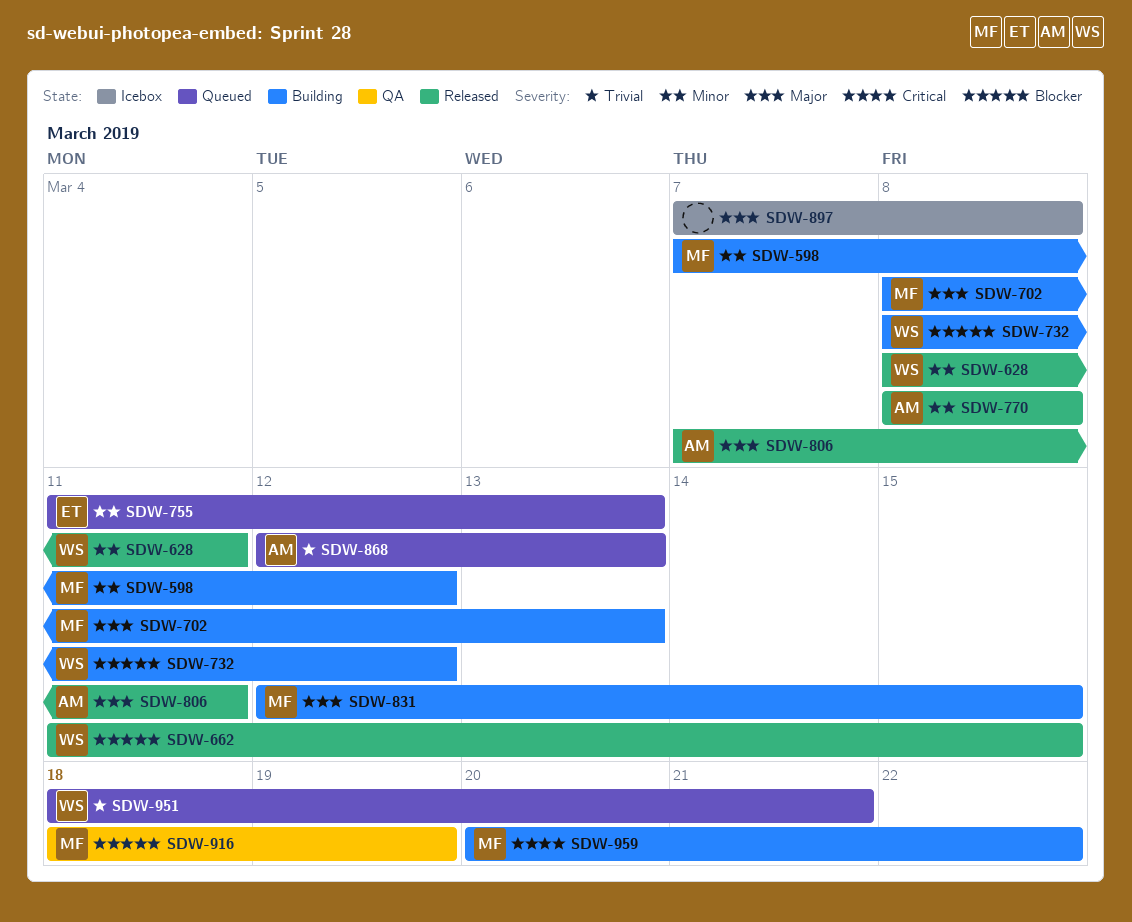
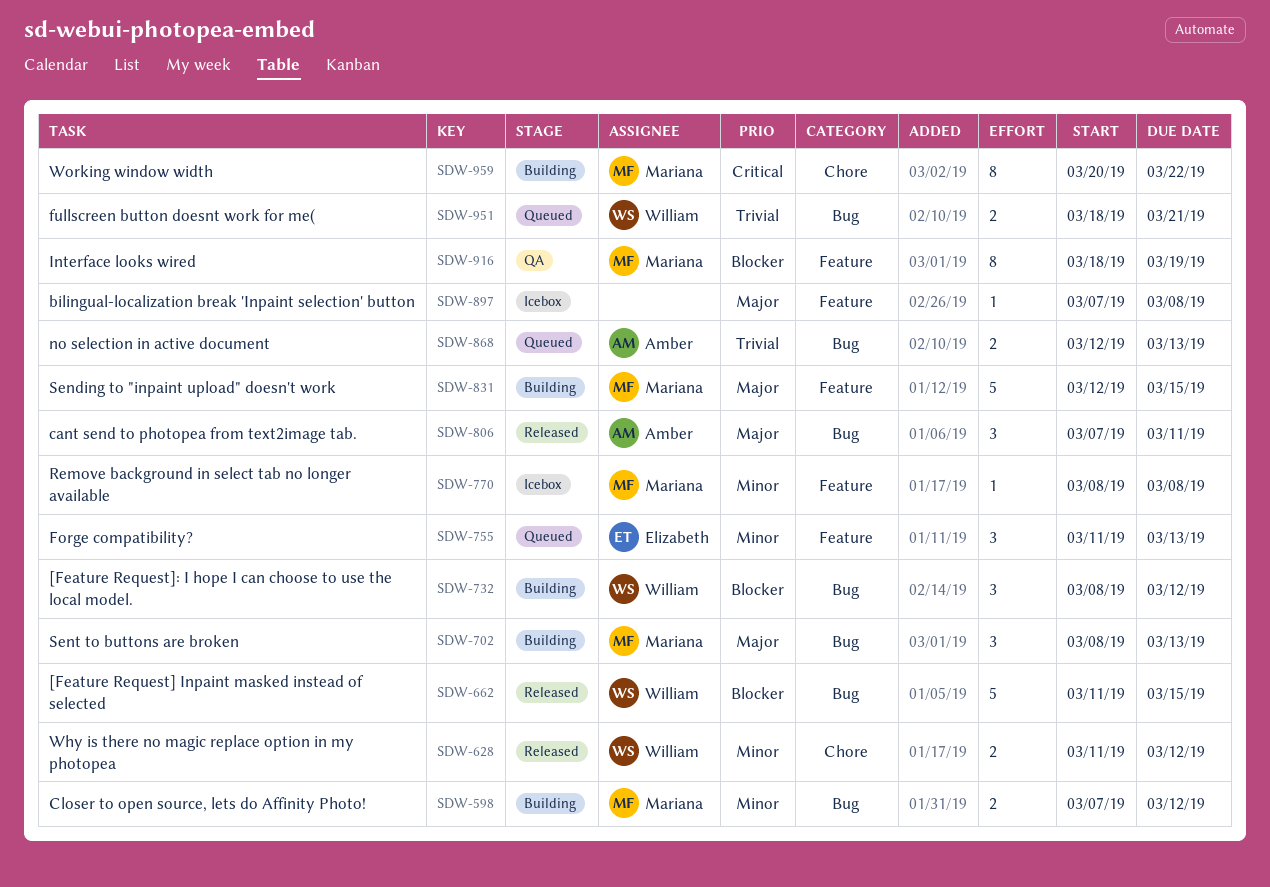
SDW-628, start: Mar 8 -> Mar 11
SDW-628, due: Mar 11 -> Mar 12
SDW-770, status: Released -> Icebox
SDW-770, owner: Amber -> Mariana

